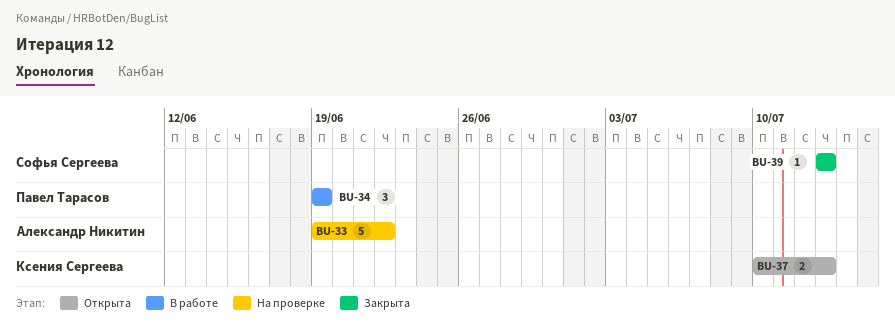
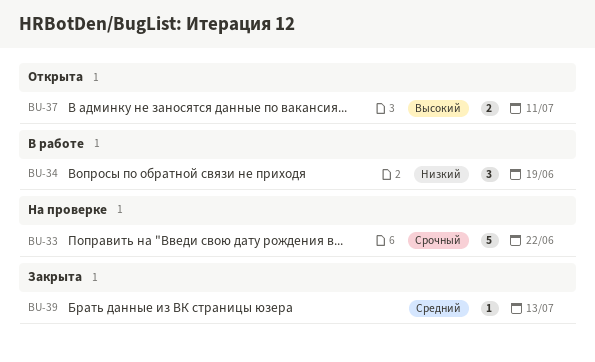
BU-37, due: Jul 13 -> Jul 11

